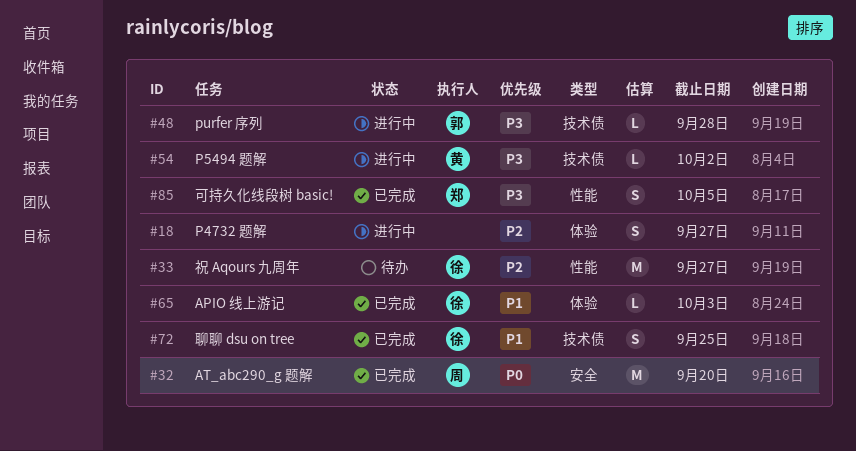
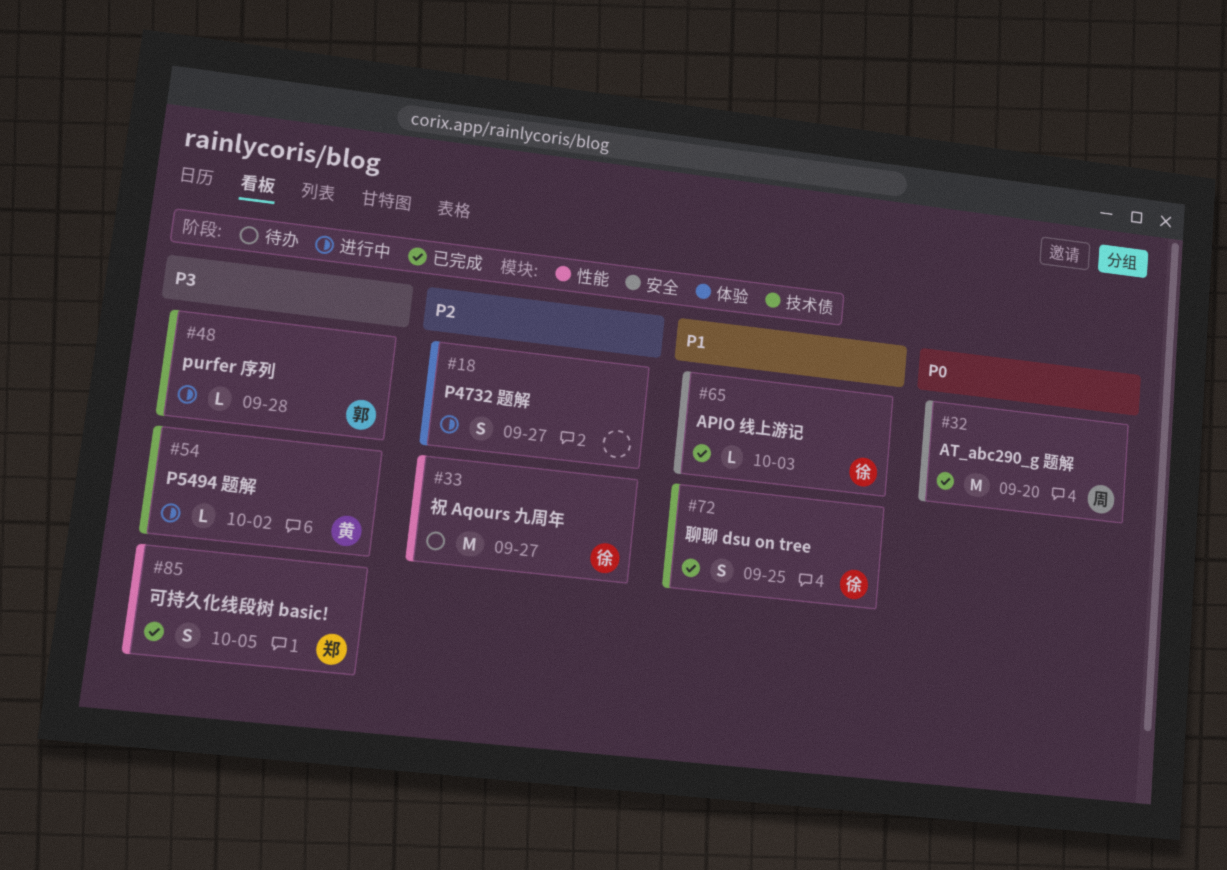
#65, label: 体验 -> 安全

